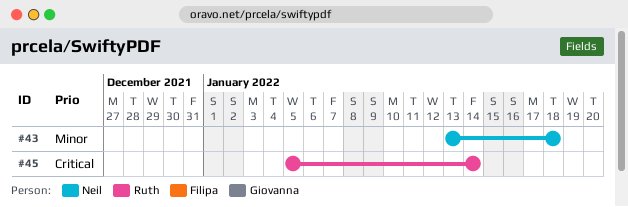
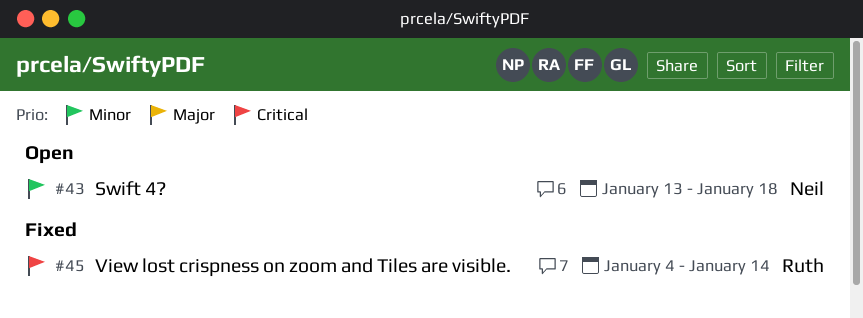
#45, start: Jan 5 -> Jan 4

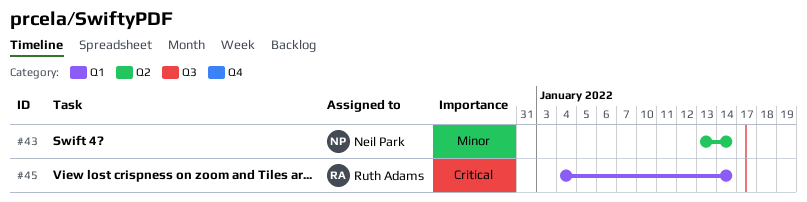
#43, due: Jan 18 -> Jan 14

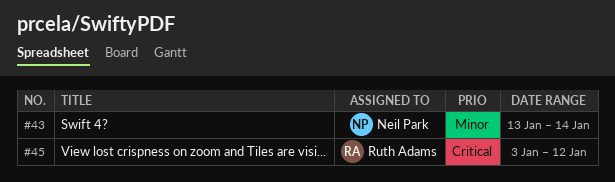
#45, start: Jan 4 -> Jan 3
#45, due: Jan 14 -> Jan 12

